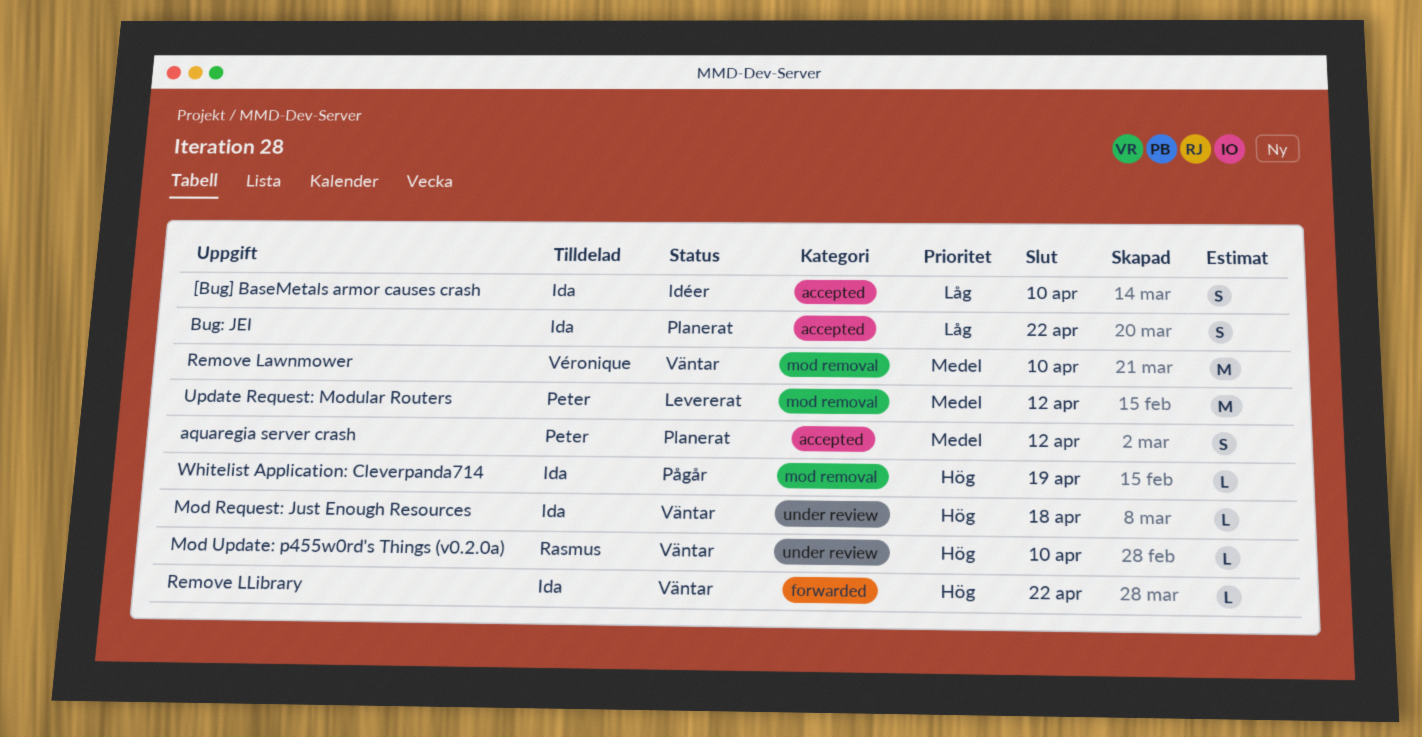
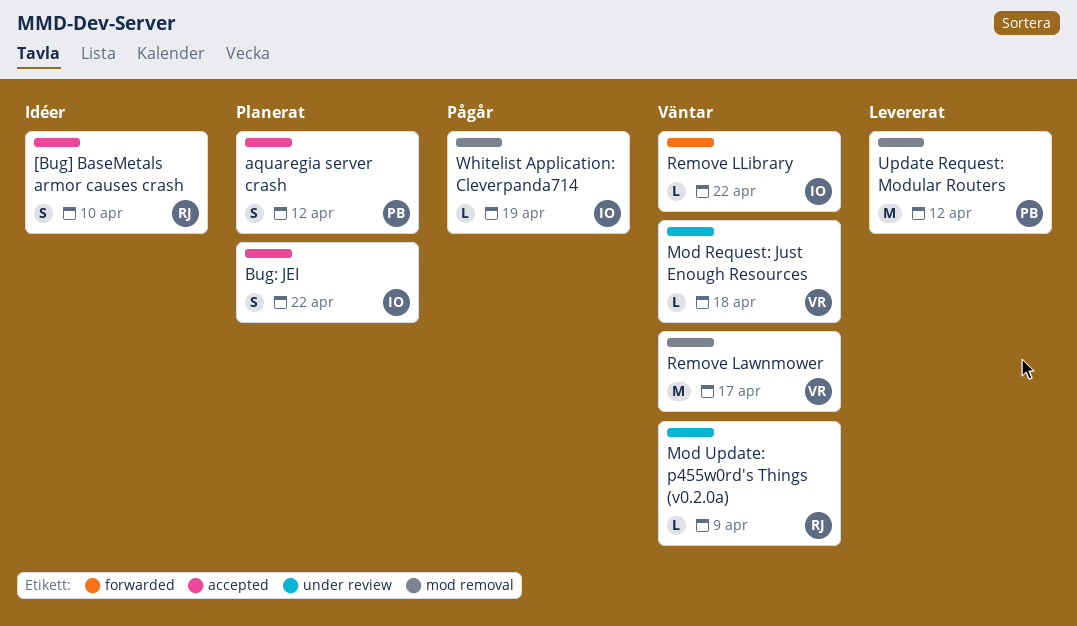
[Bug] BaseMetals armor causes crash, owner: Ida -> Rasmus
Mod Request: Just Enough Resources, owner: Ida -> Véronique
Mod Update: p455w0rd's Things (v0.2.0a), due: Apr 10 -> Apr 9
Remove Lawnmower, due: Apr 10 -> Apr 17

